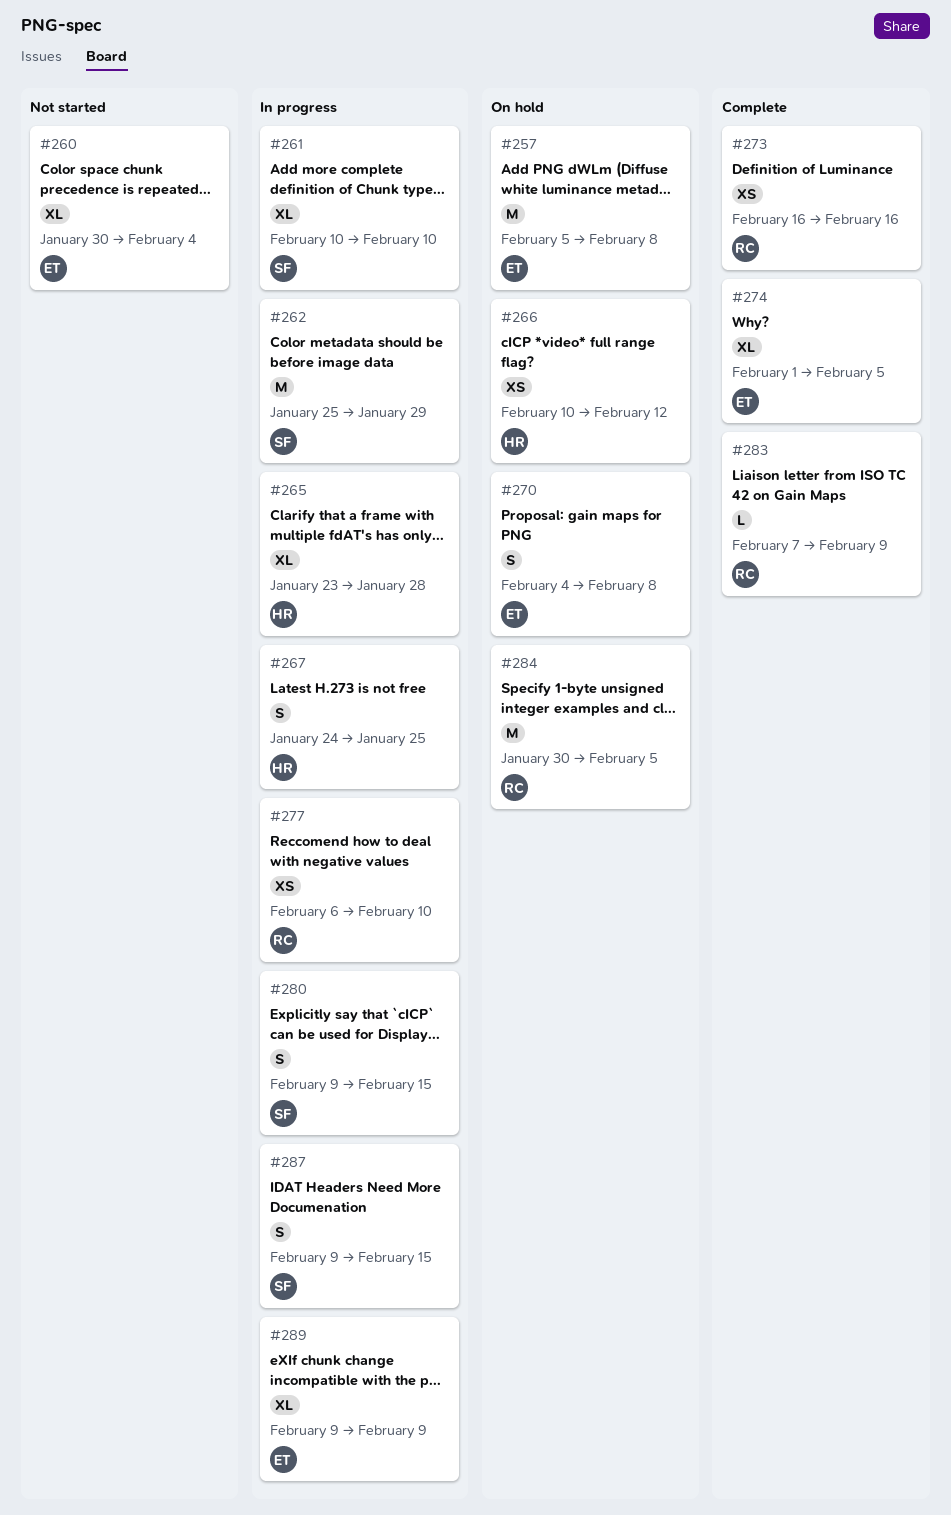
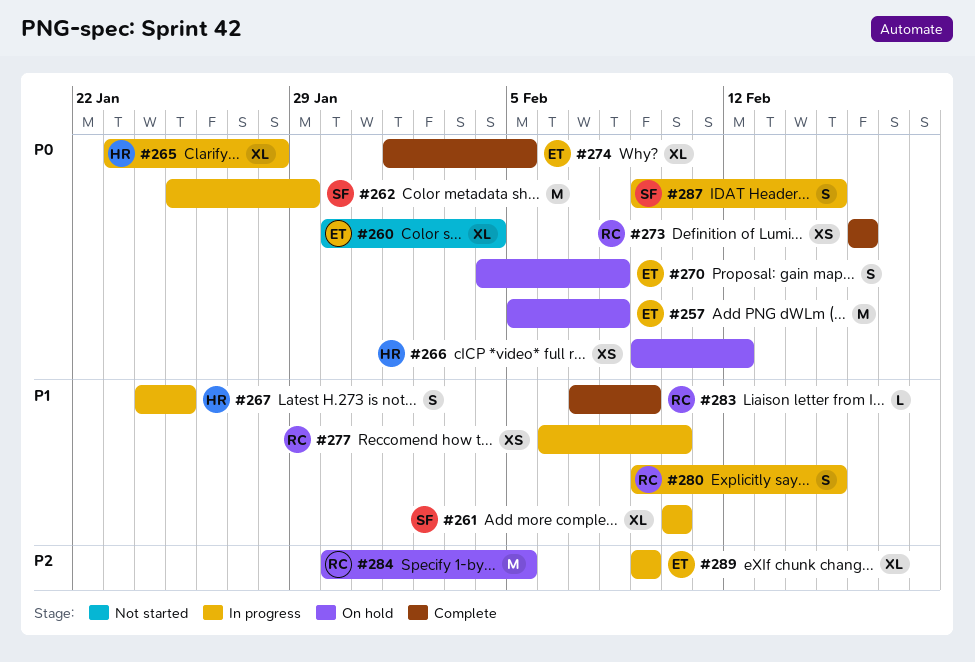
#266, start: Feb 10 -> Feb 9
#280, owner: SF -> RC

